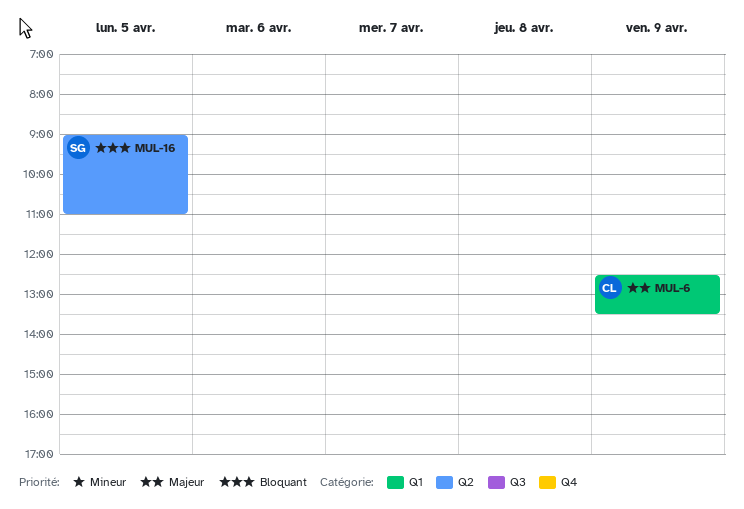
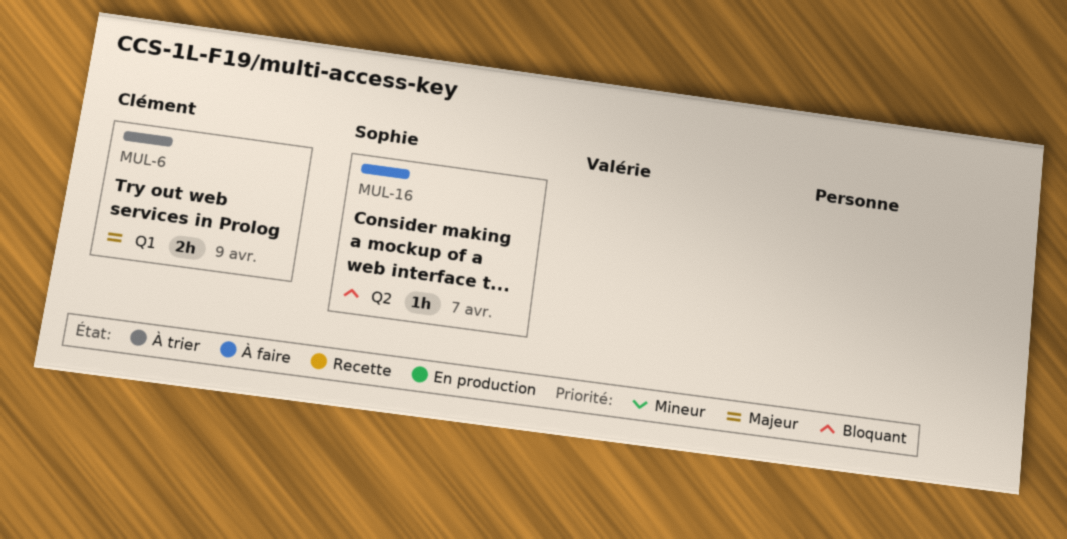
MUL-16, day: Apr 5 -> Apr 7

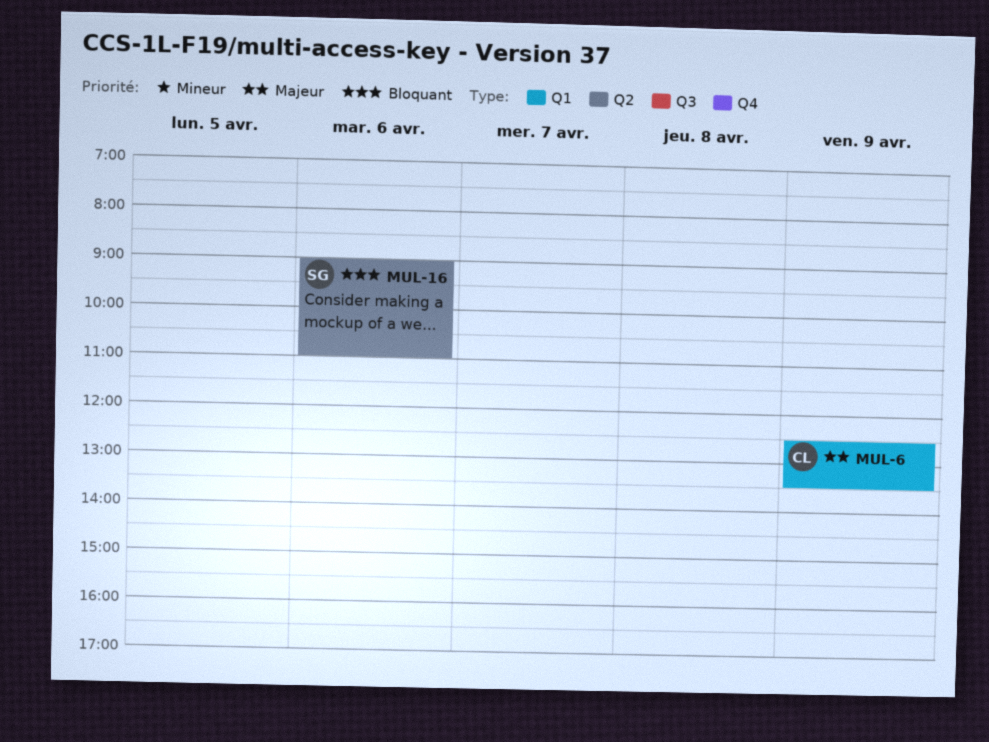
MUL-16, day: Apr 7 -> Apr 6

